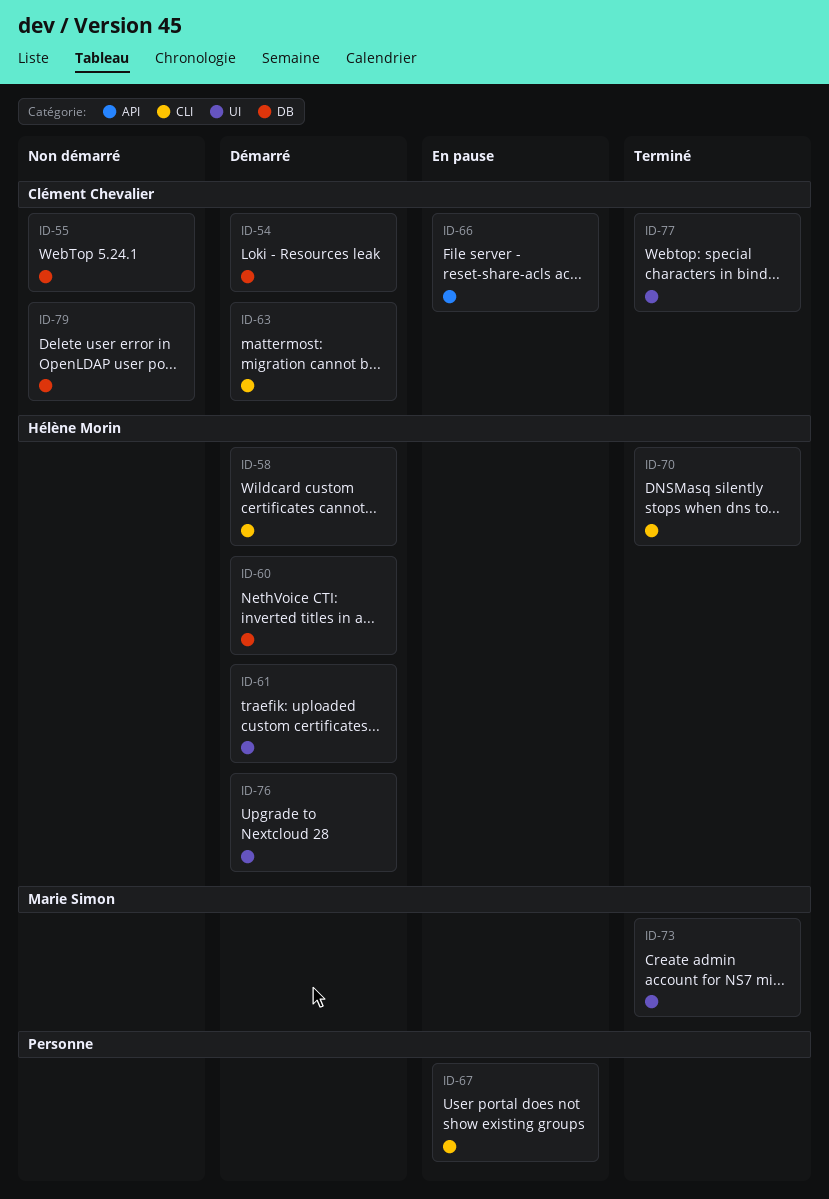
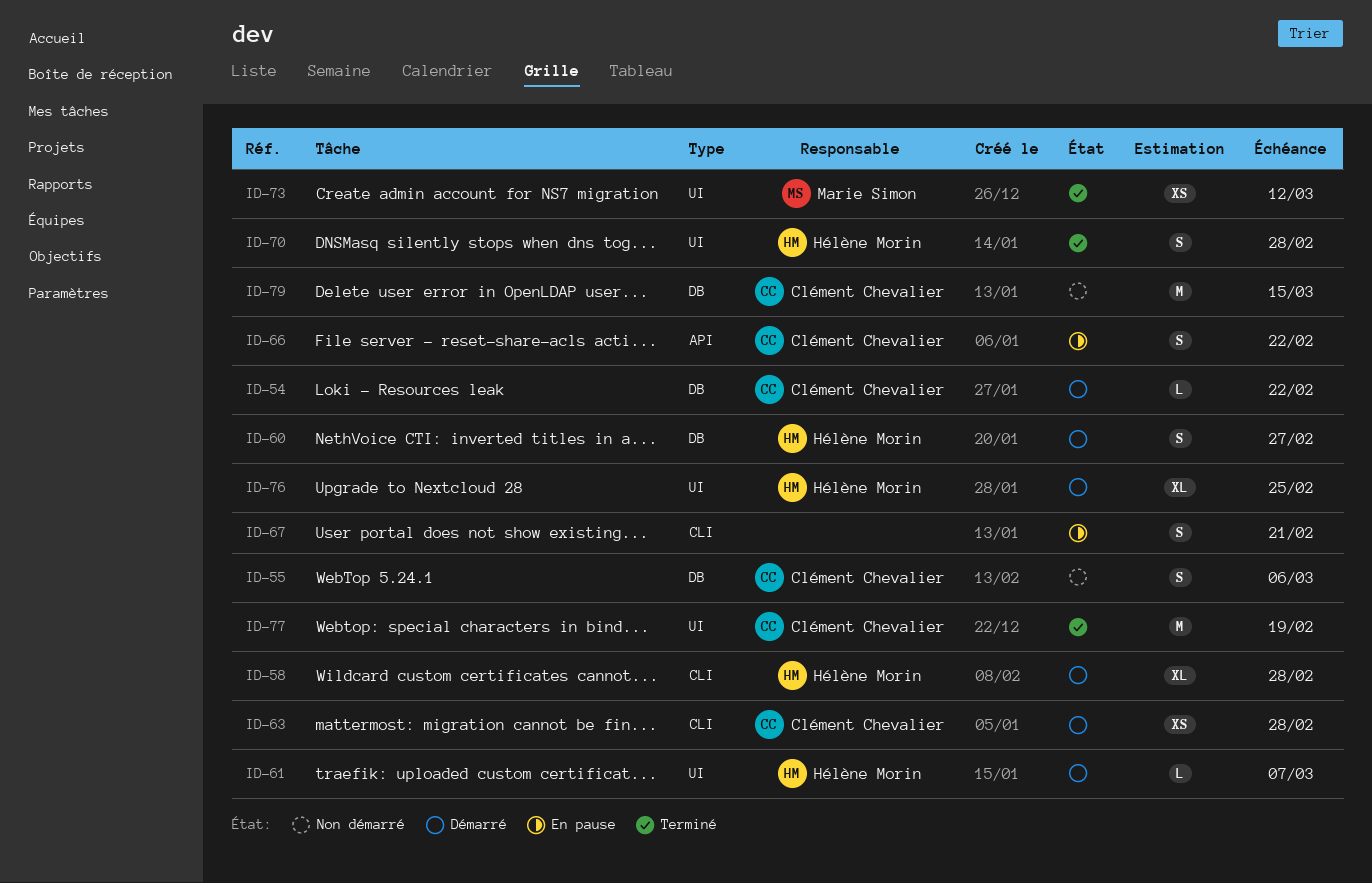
ID-70, label: CLI -> UI

